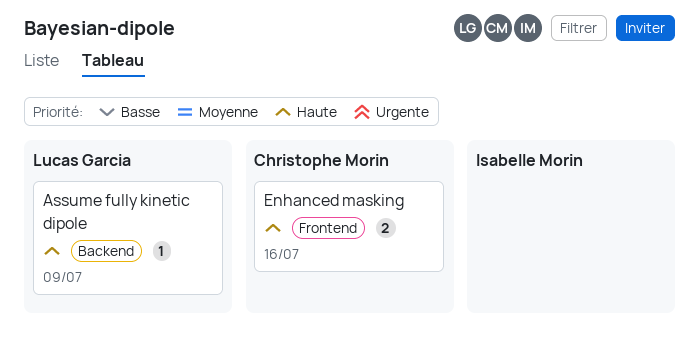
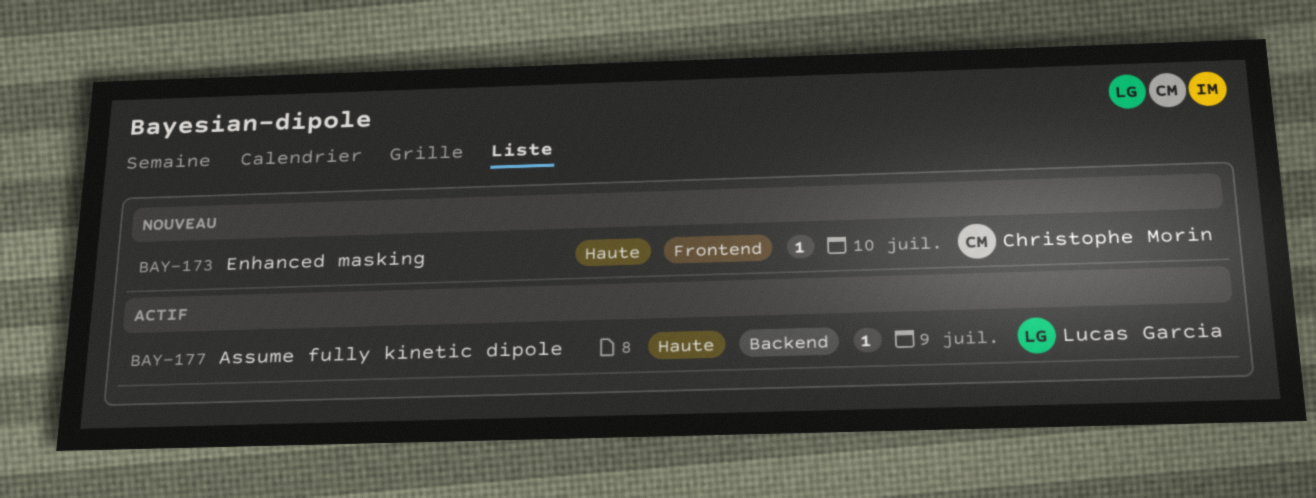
Enhanced masking, estimate: 2 -> 1
Enhanced masking, due: Jul 16 -> Jul 10

